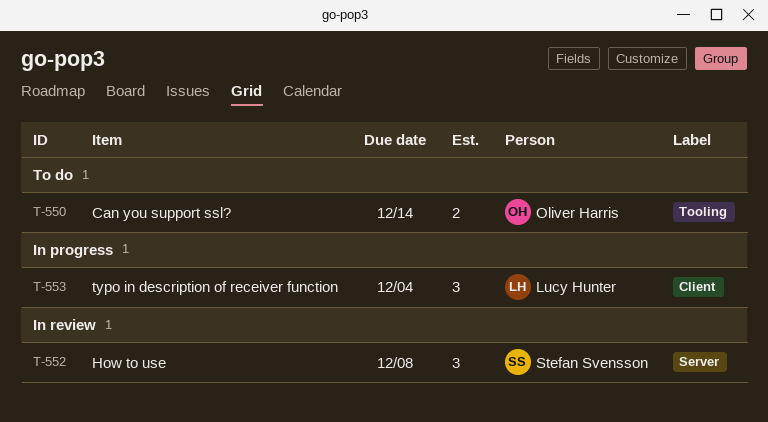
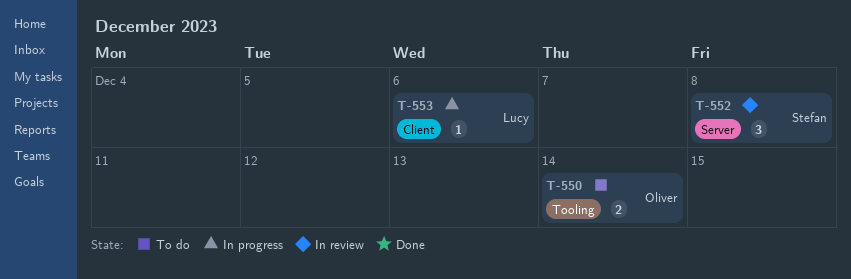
T-553, estimate: 3 -> 1
T-553, due: Dec 4 -> Dec 6

